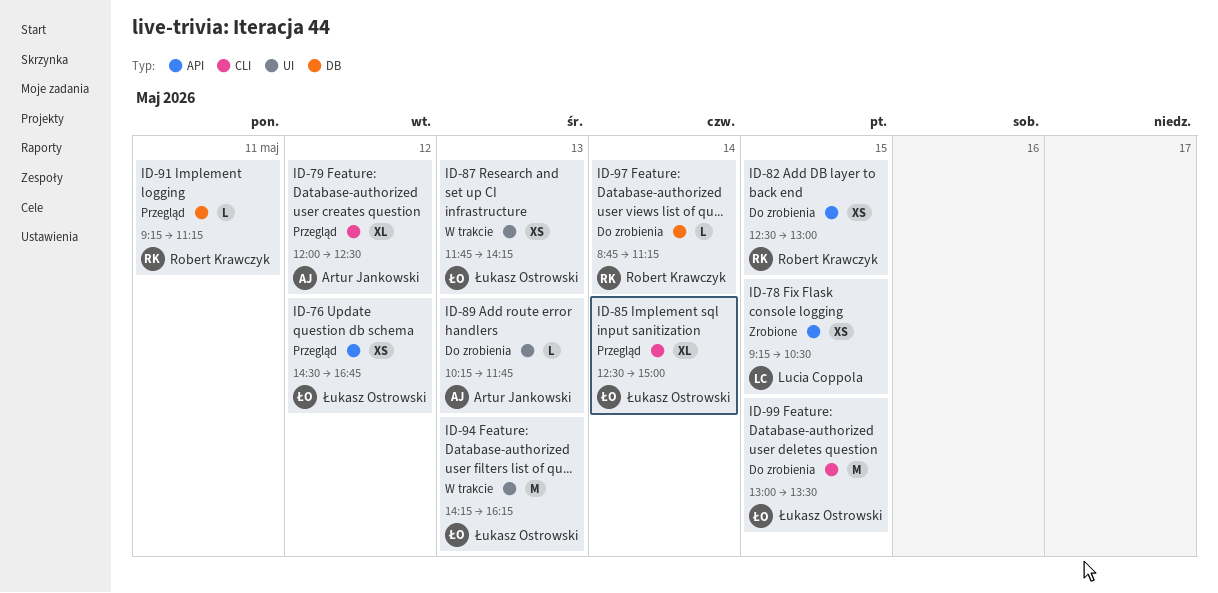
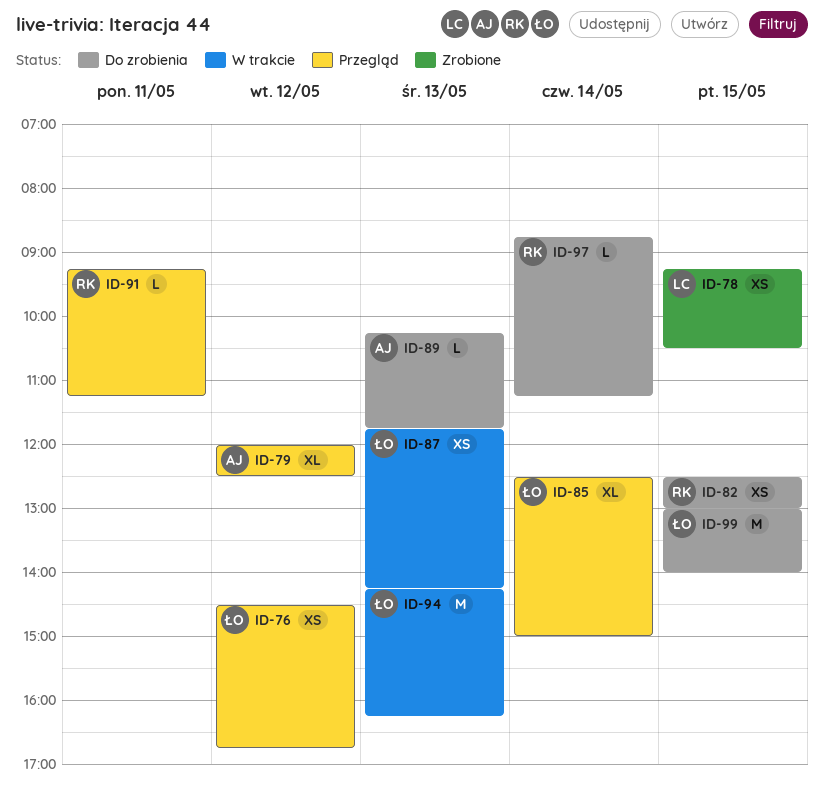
ID-99, ends: 13:30 -> 14:00

